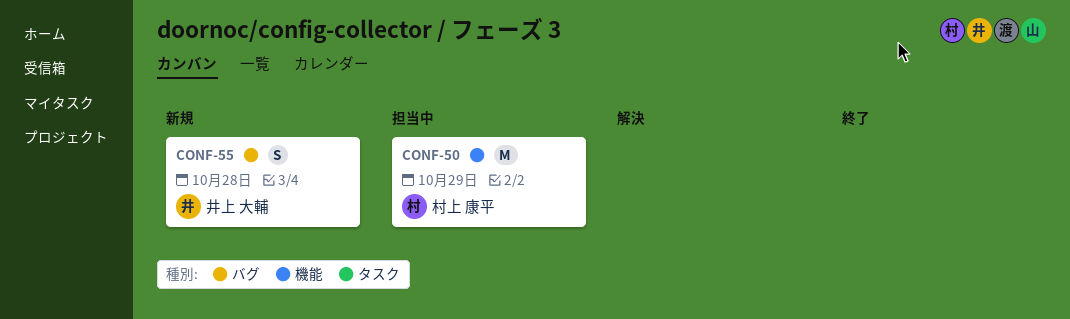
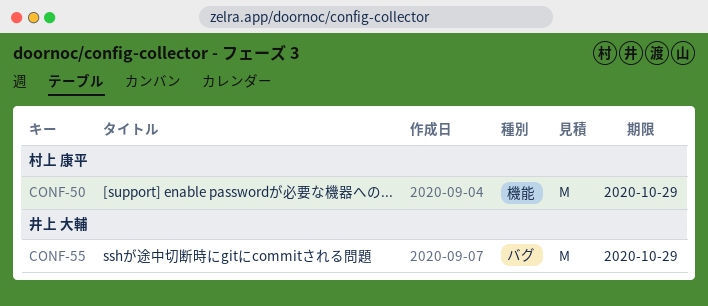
CONF-55, estimate: S -> M
CONF-55, due: Oct 28 -> Oct 29

